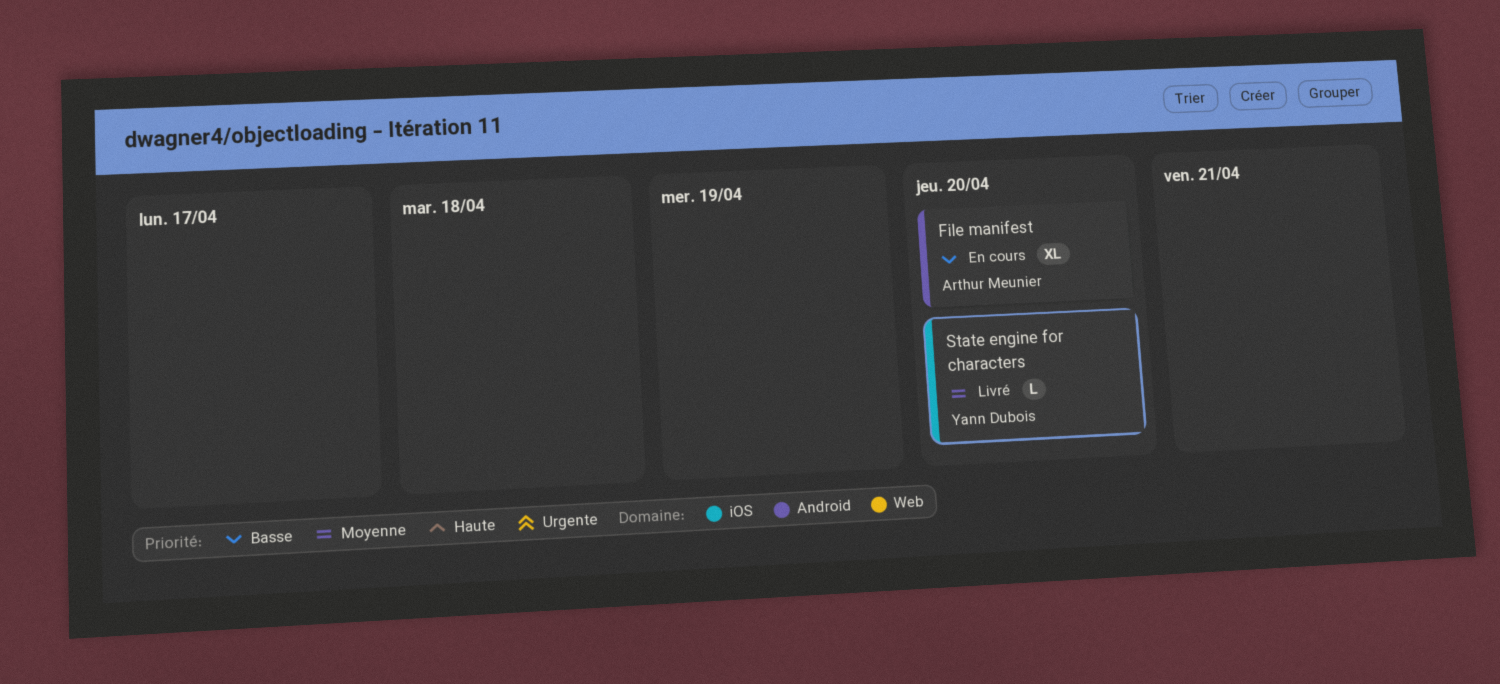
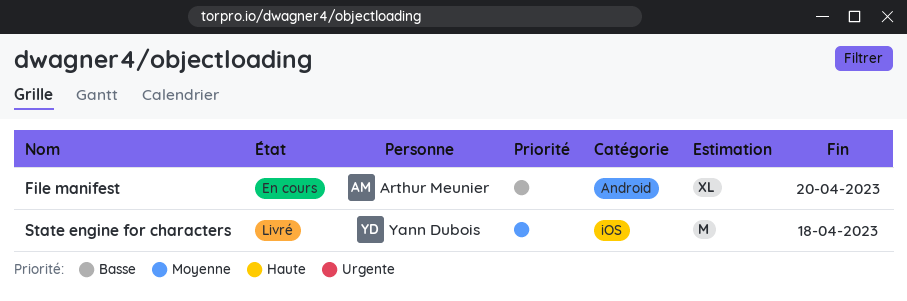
State engine for characters, estimate: L -> M
State engine for characters, due: Apr 20 -> Apr 18

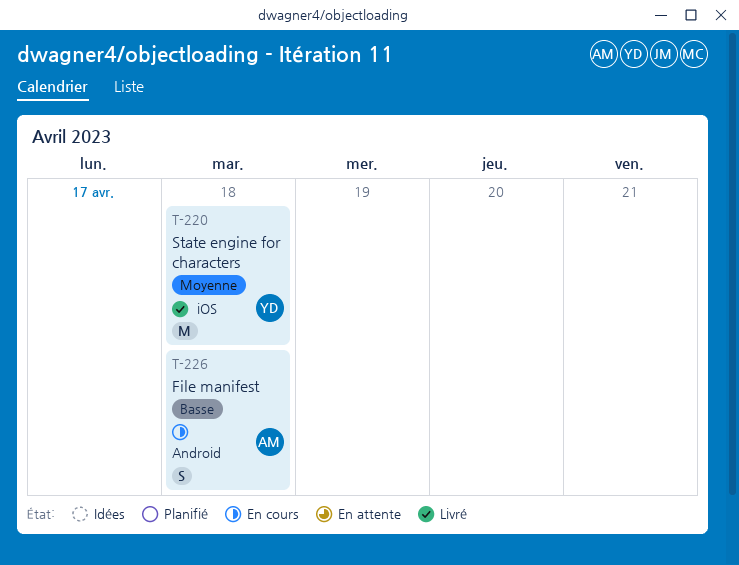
File manifest, estimate: XL -> S
File manifest, due: Apr 20 -> Apr 18

